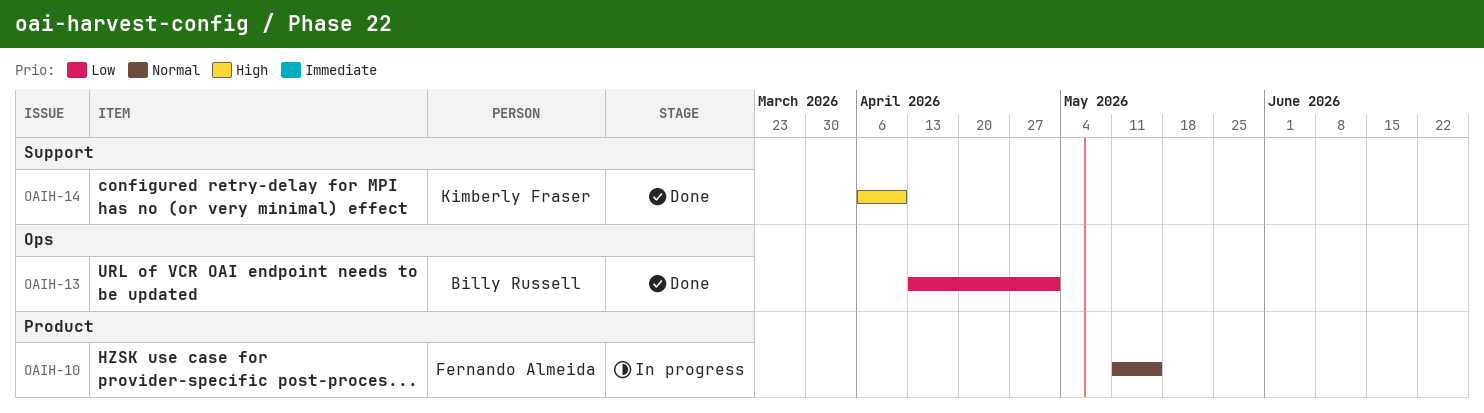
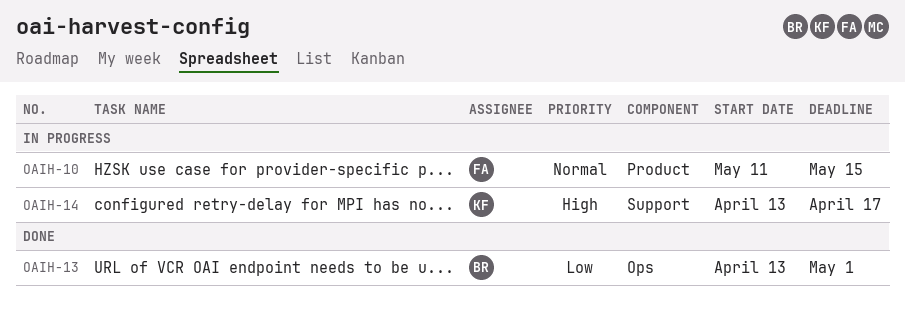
OAIH-14, status: Done -> In progress
OAIH-14, start: Apr 6 -> Apr 13
OAIH-14, due: Apr 10 -> Apr 17

